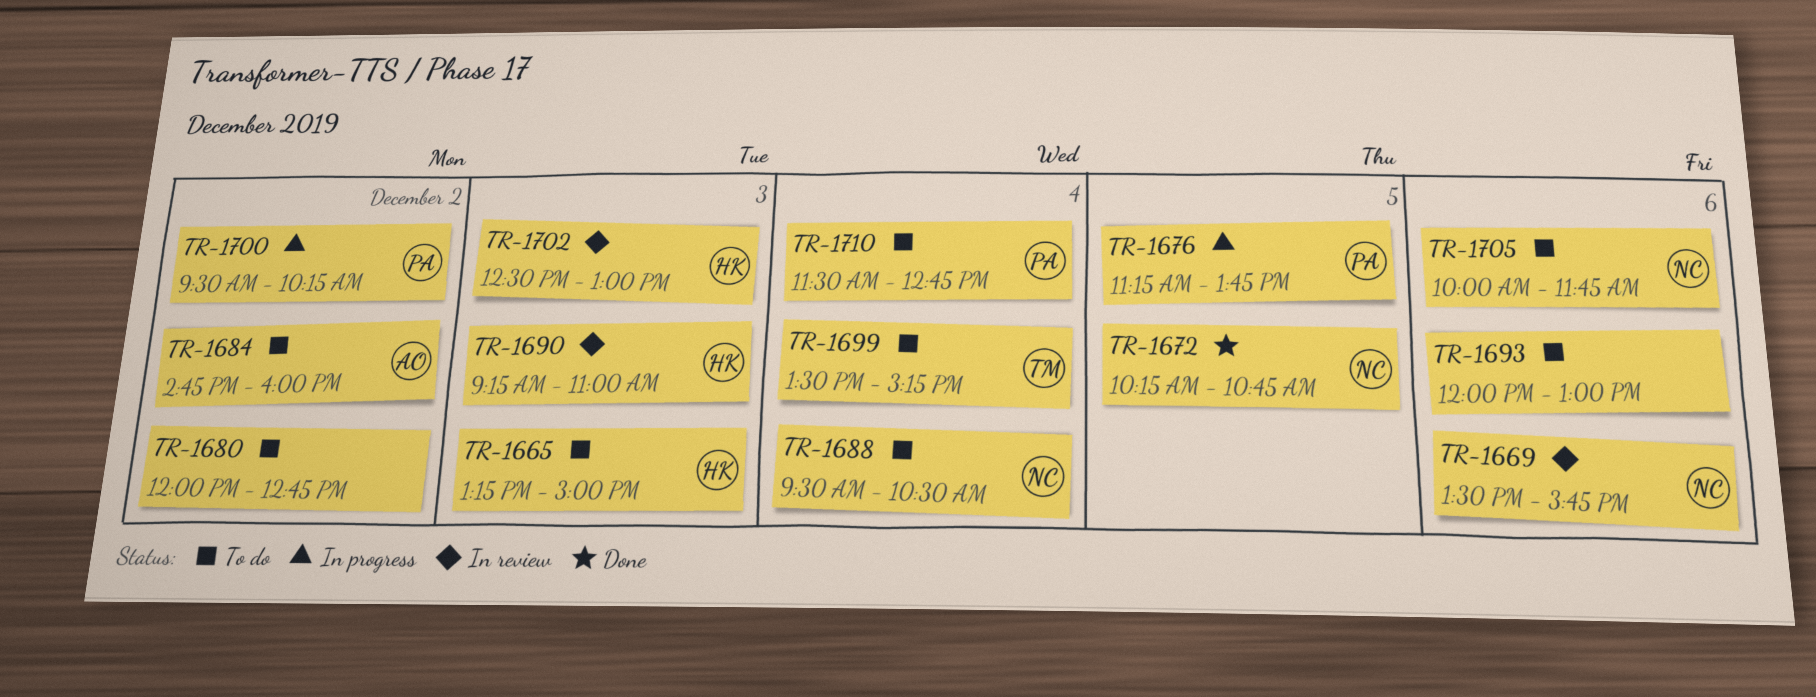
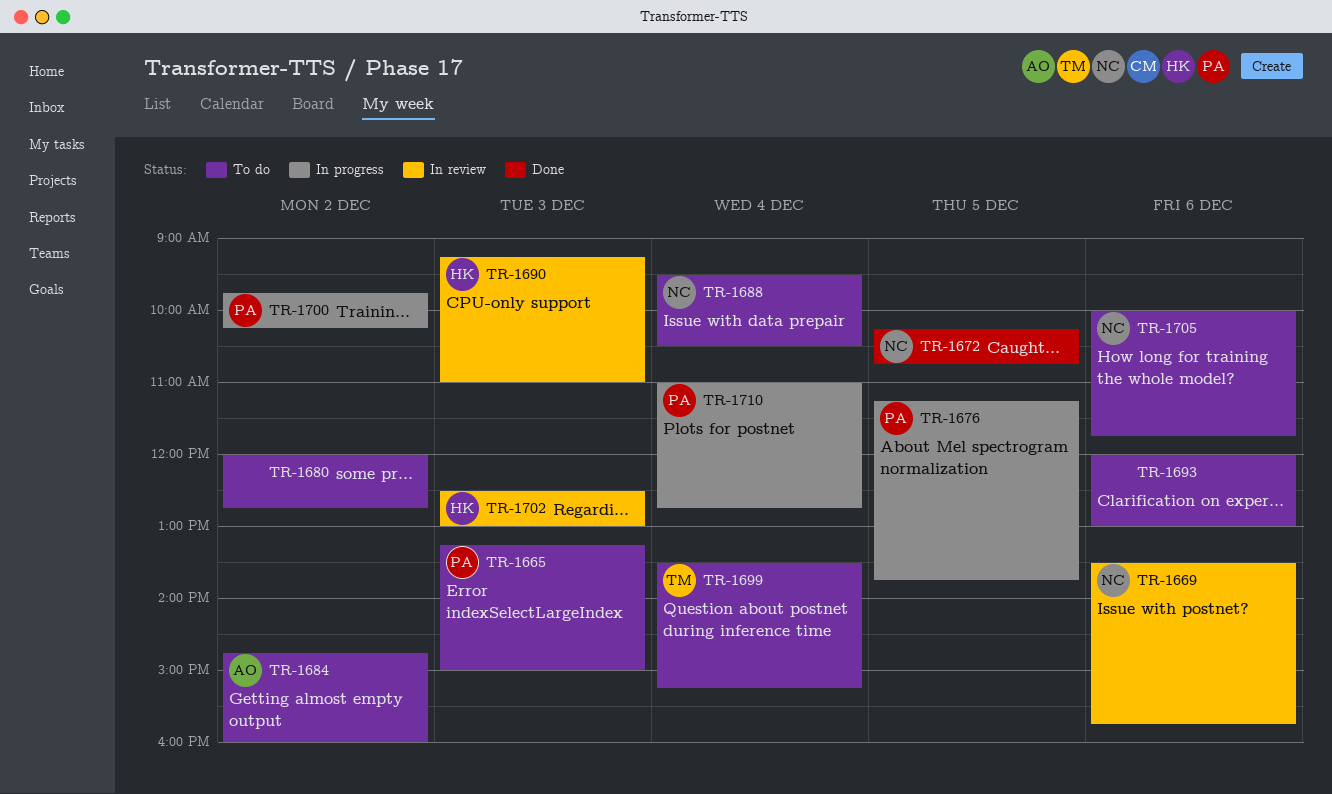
TR-1665, owner: HK -> PA
TR-1700, begins: 09:30 -> 09:45
TR-1710, status: To do -> In progress
TR-1710, begins: 11:30 -> 11:00

